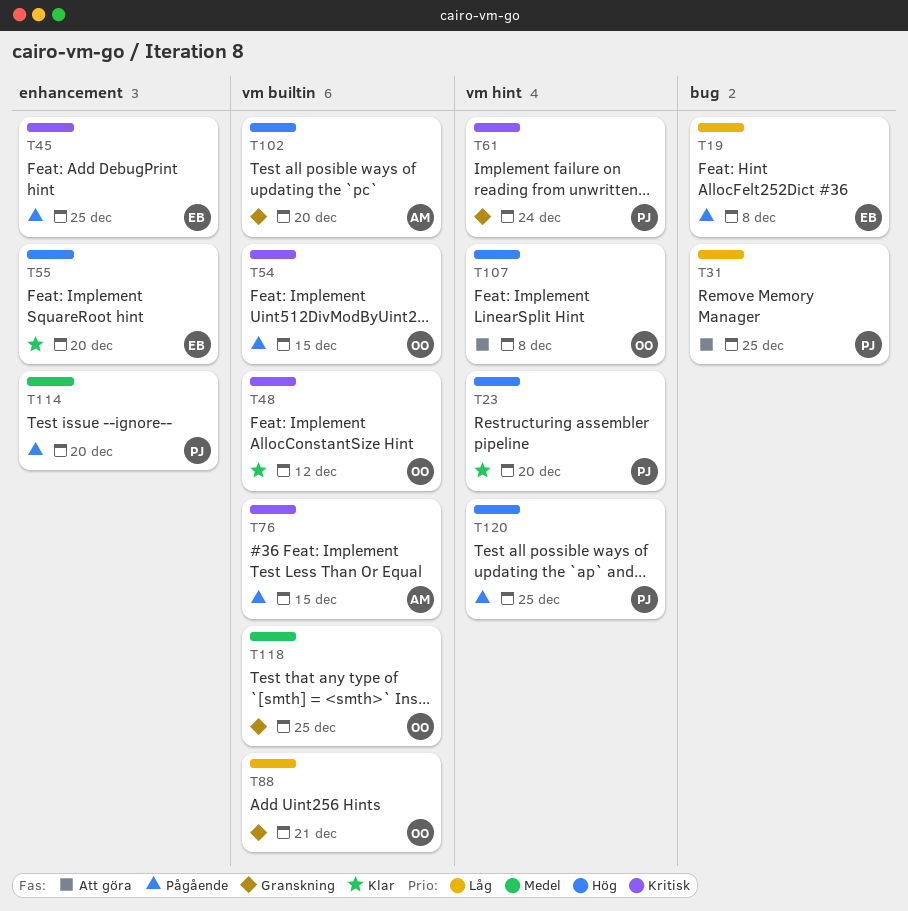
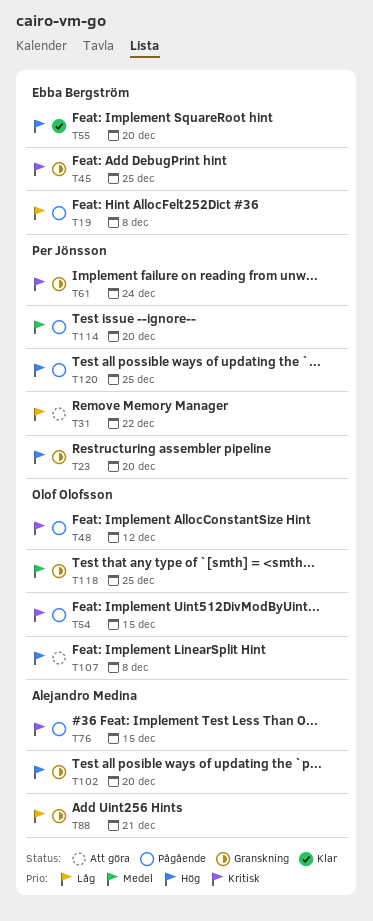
T23, status: Klar -> Granskning
T31, due: Dec 25 -> Dec 22
T45, status: Pågående -> Granskning
T48, status: Klar -> Pågående
T88, owner: Olof Olofsson -> Alejandro Medina

